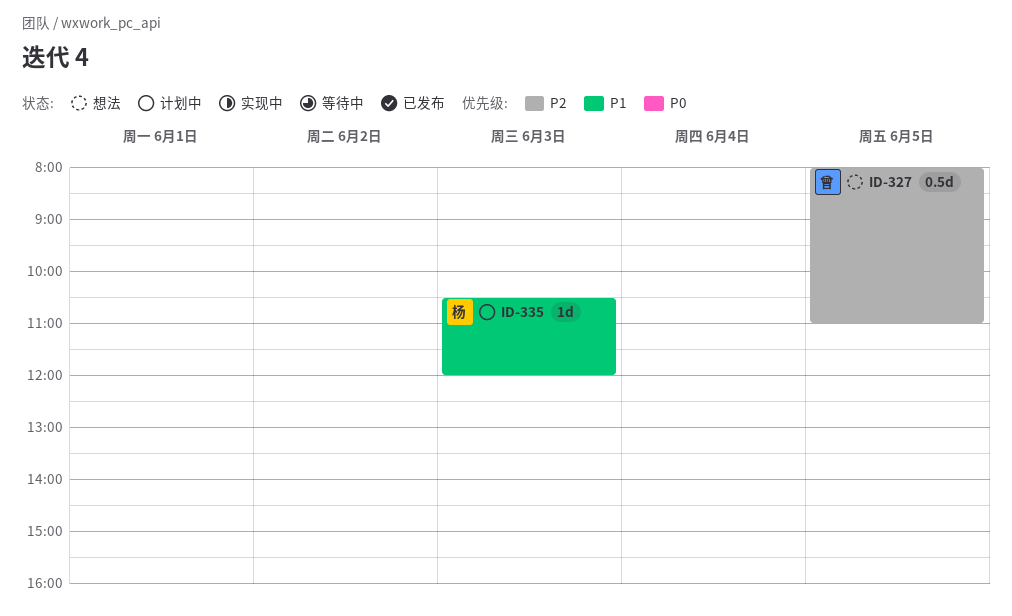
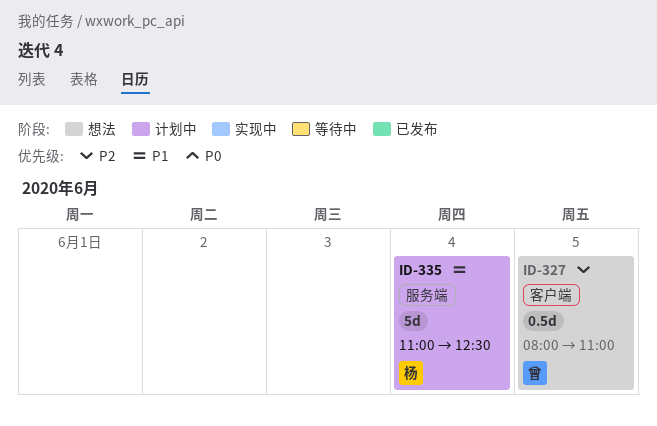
ID-335, estimate: 1d -> 5d
ID-335, day: Jun 3 -> Jun 4
ID-335, begins: 10:30 -> 11:00
ID-335, ends: 12:00 -> 12:30

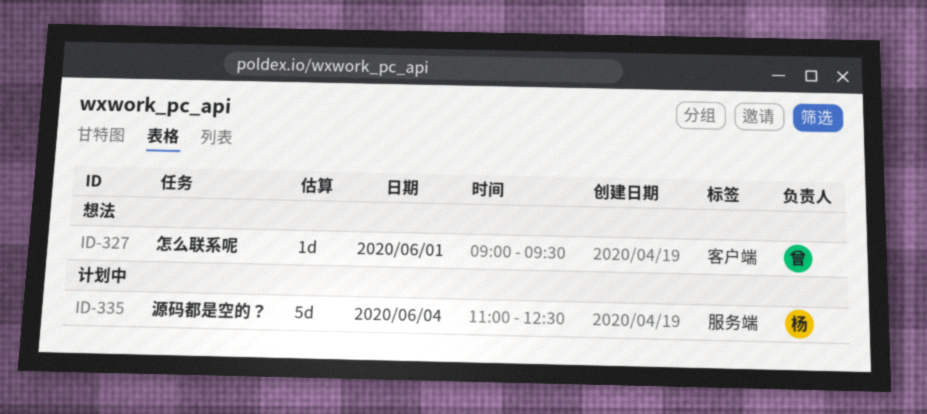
ID-327, estimate: 0.5d -> 1d
ID-327, day: Jun 5 -> Jun 1
ID-327, begins: 08:00 -> 09:00
ID-327, ends: 11:00 -> 09:30

